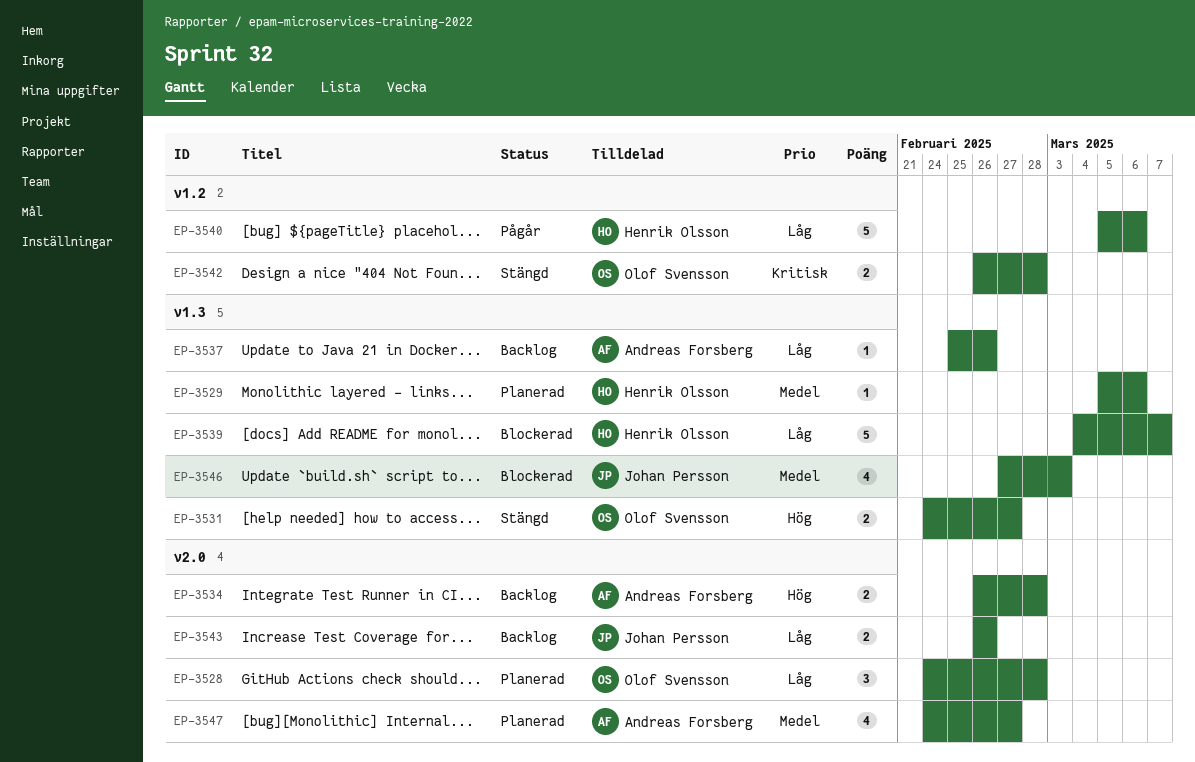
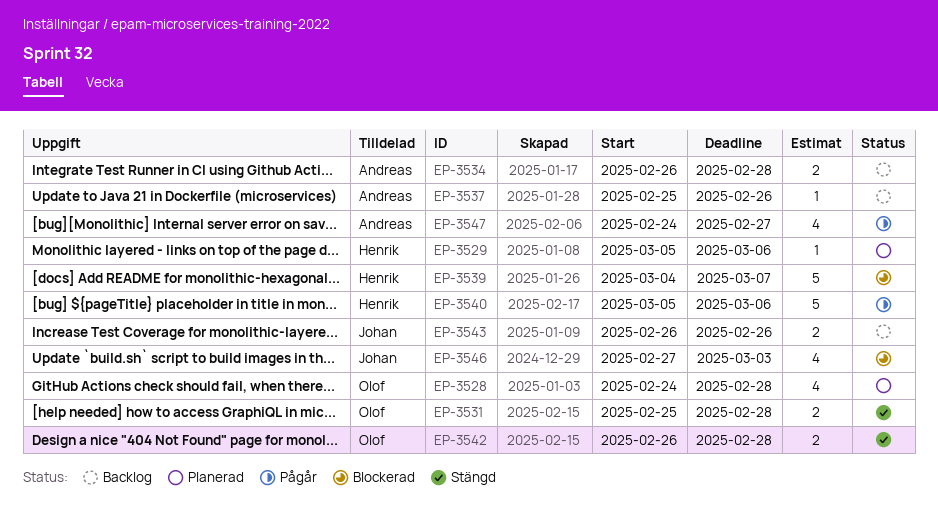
EP-3528, estimate: 3 -> 4
EP-3531, start: Feb 24 -> Feb 25
EP-3531, due: Feb 27 -> Feb 28
EP-3547, status: Planerad -> Pågår

